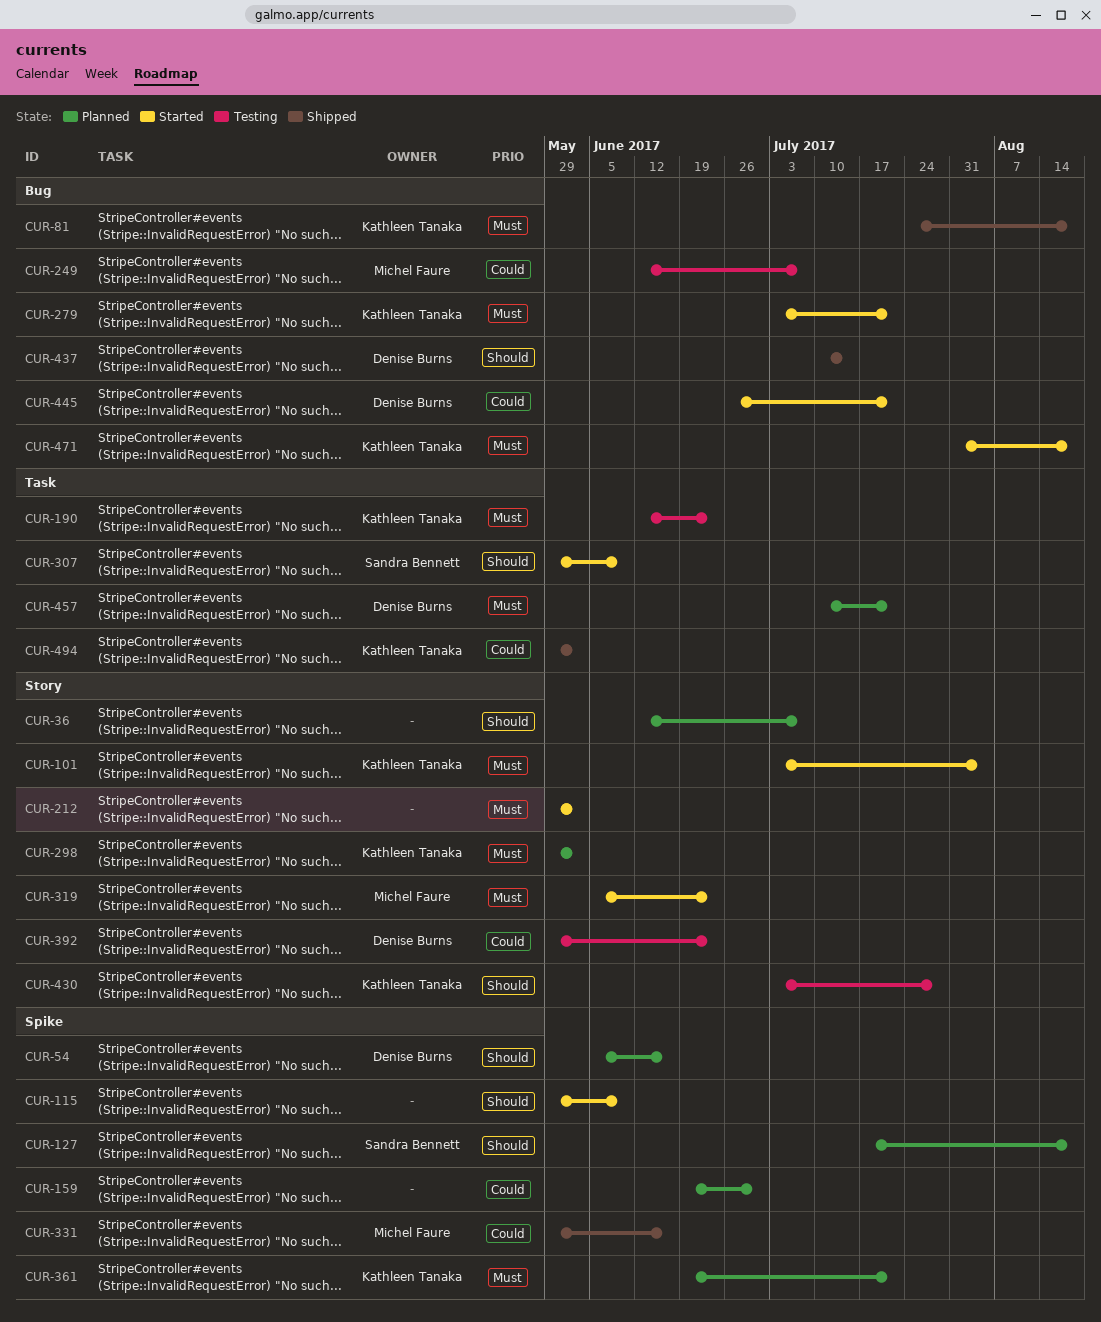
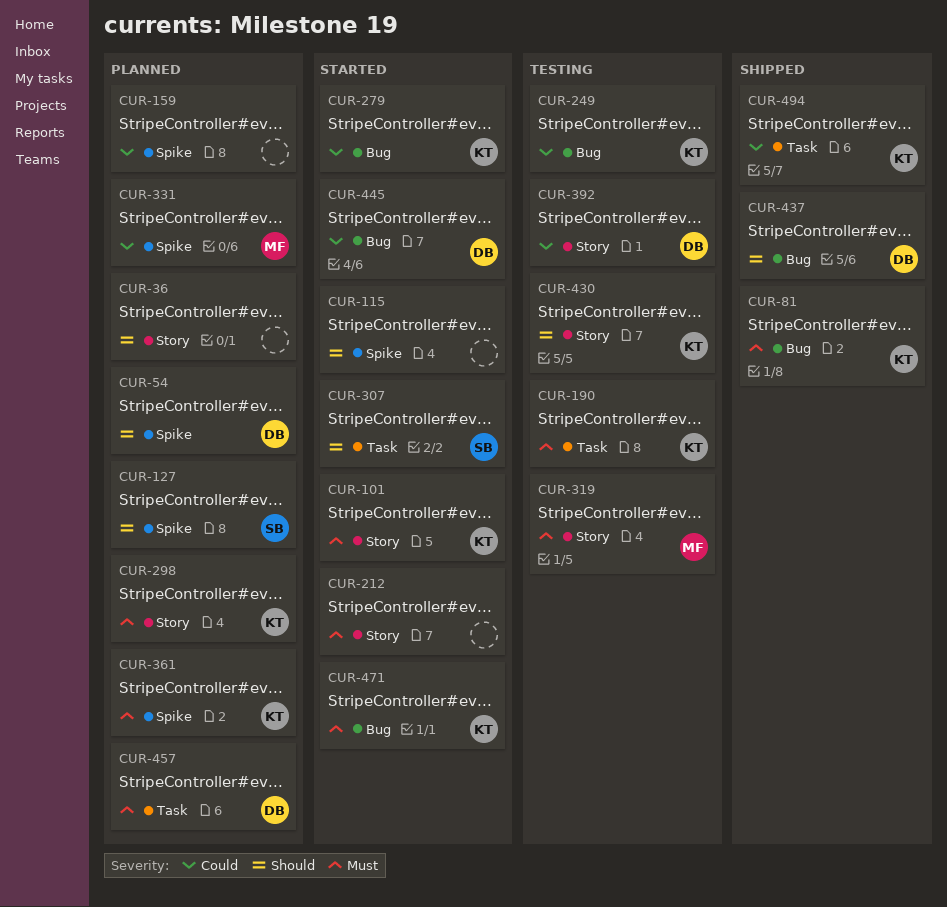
CUR-249, owner: Michel Faure -> Kathleen Tanaka
CUR-279, priority: Must -> Could
CUR-319, status: Started -> Testing
CUR-331, status: Shipped -> Planned

